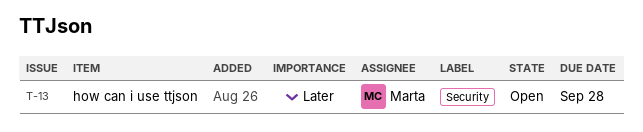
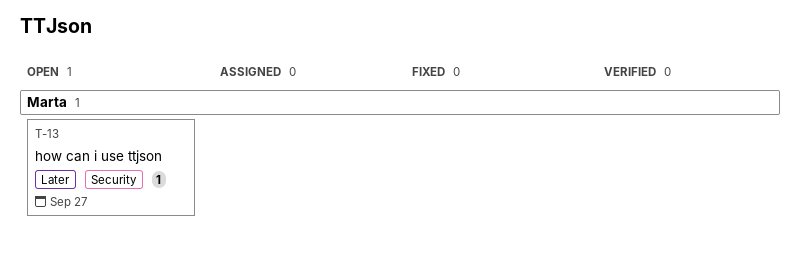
T-13, due: Sep 28 -> Sep 27

